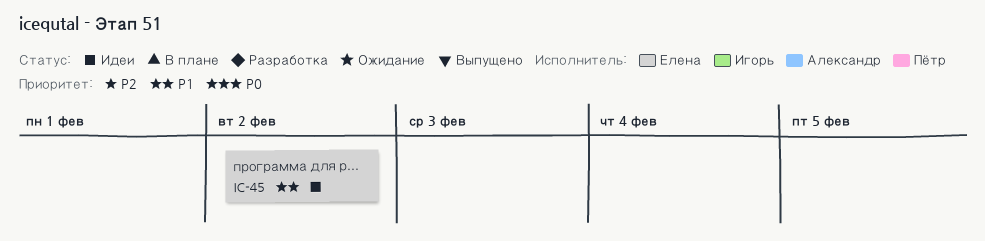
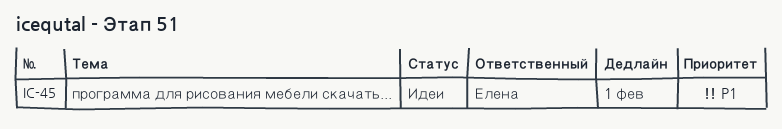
IC-45, due: Feb 2 -> Feb 1

